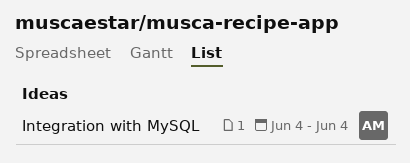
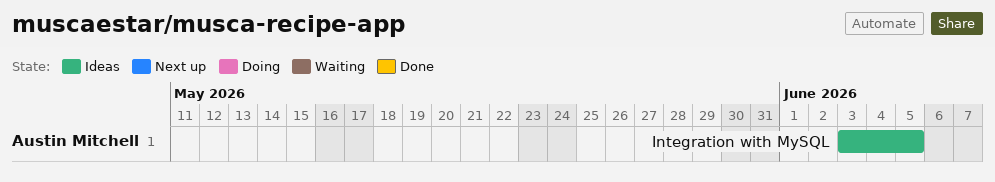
Integration with MySQL, start: Jun 4 -> Jun 3
Integration with MySQL, due: Jun 4 -> Jun 5

